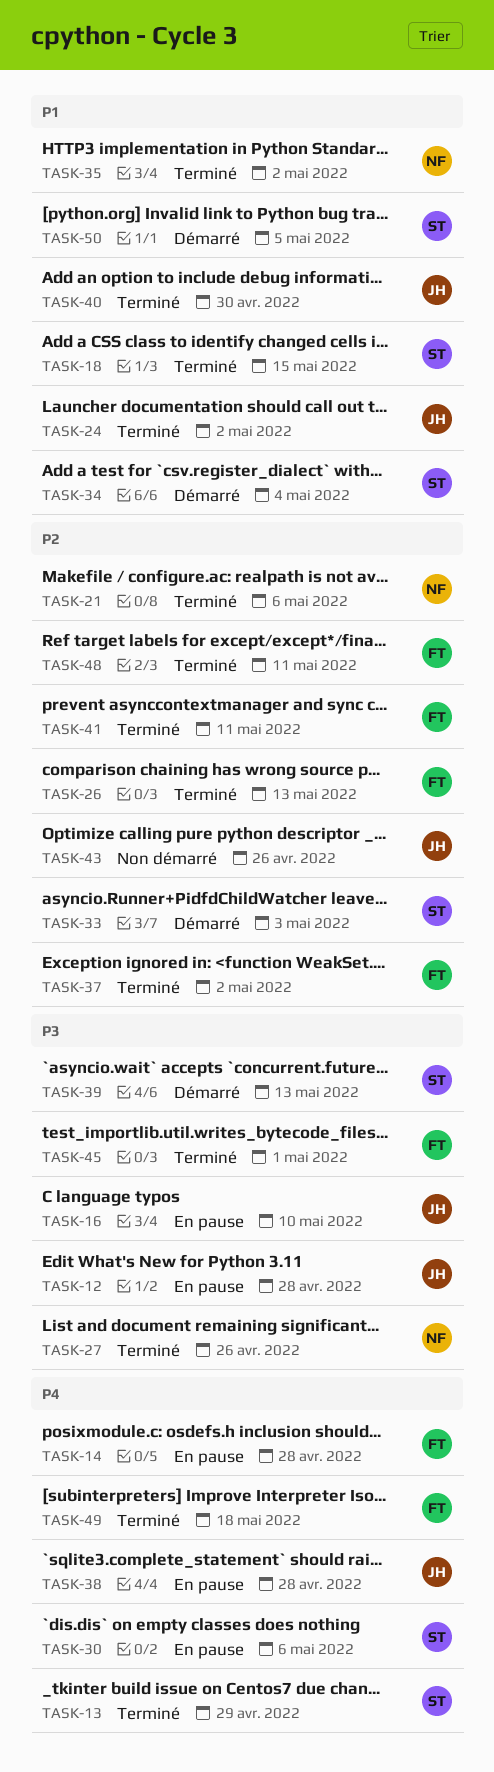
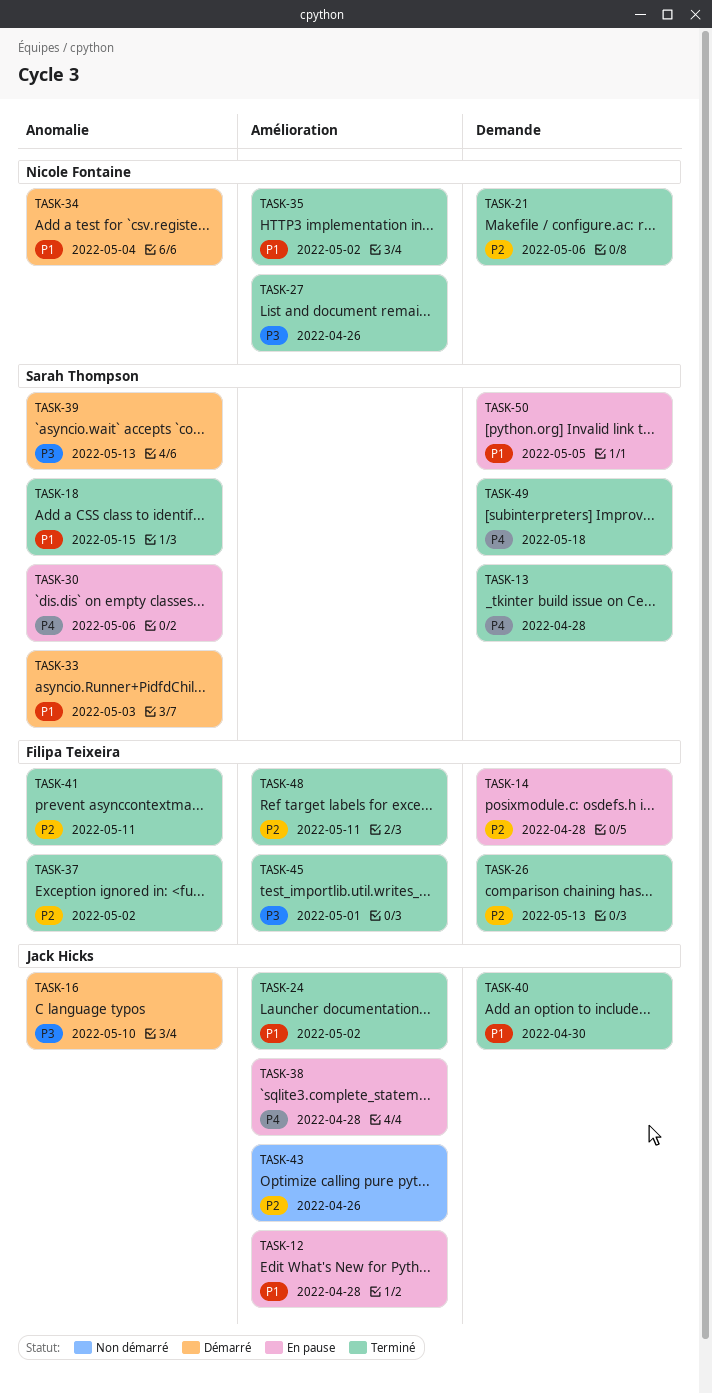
TASK-12, priority: P3 -> P1
TASK-13, due: Apr 29 -> Apr 28
TASK-14, priority: P4 -> P2
TASK-16, status: En pause -> Démarré
TASK-33, priority: P2 -> P1
TASK-34, owner: Sarah Thompson -> Nicole Fontaine
TASK-49, owner: Filipa Teixeira -> Sarah Thompson
TASK-50, status: Démarré -> En pause

